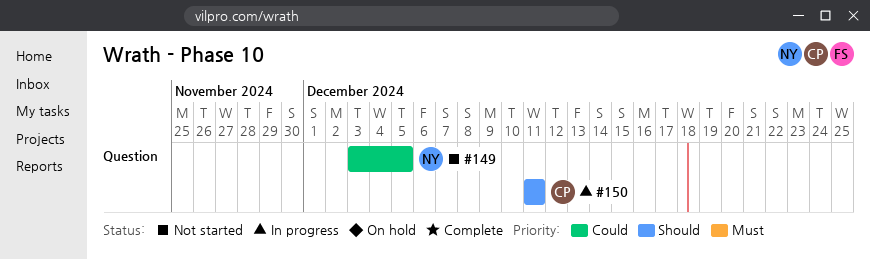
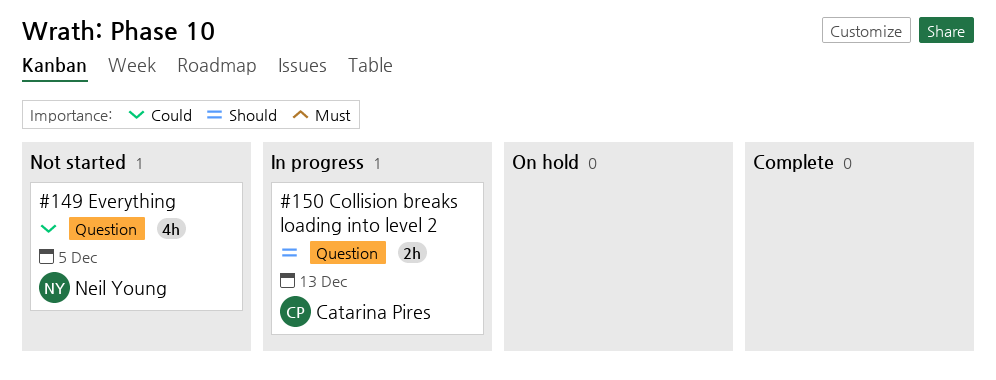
#150, due: Dec 11 -> Dec 13

